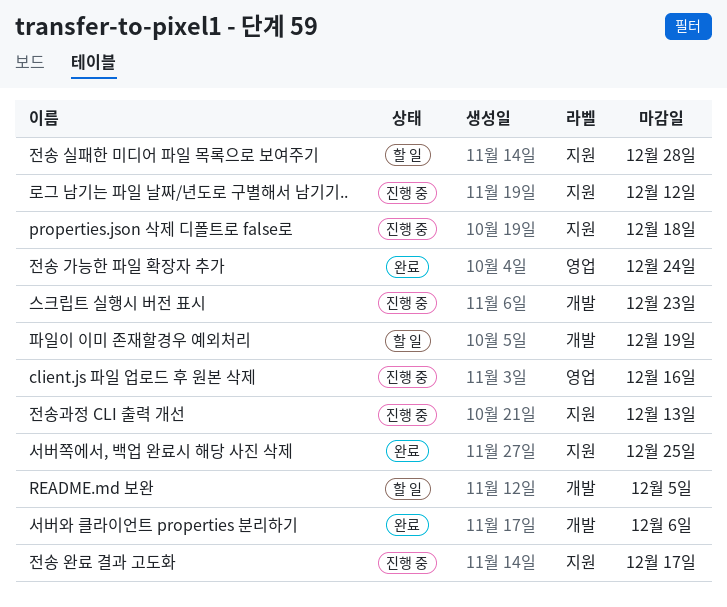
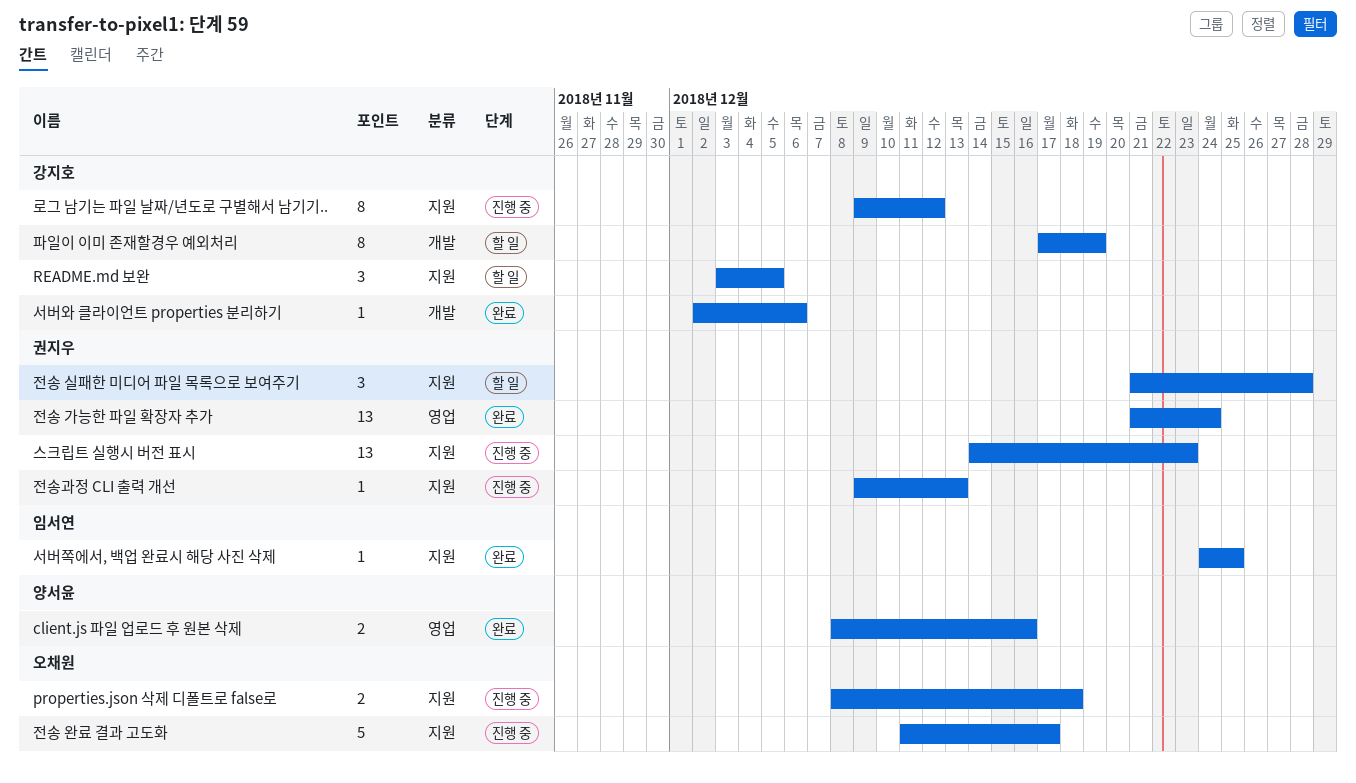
client.js 파일 업로드 후 원본 삭제, status: 진행 중 -> 완료
README.md 보완, label: 개발 -> 지원
스크립트 실행시 버전 표시, label: 개발 -> 지원

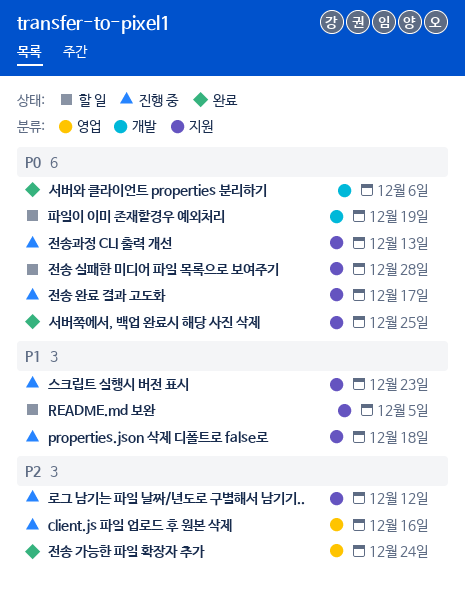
client.js 파일 업로드 후 원본 삭제, status: 완료 -> 진행 중

